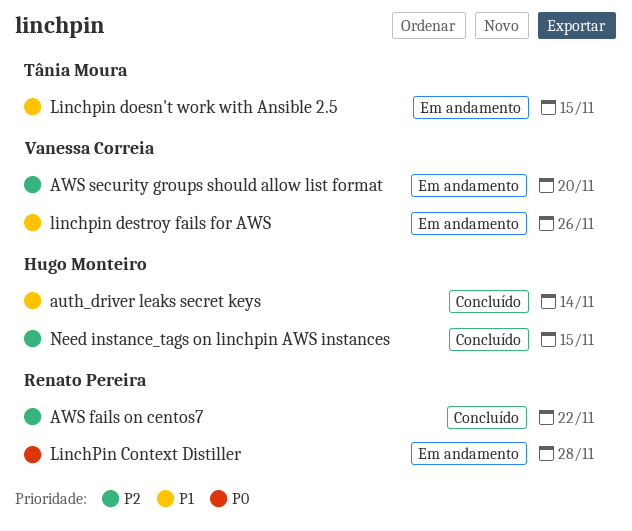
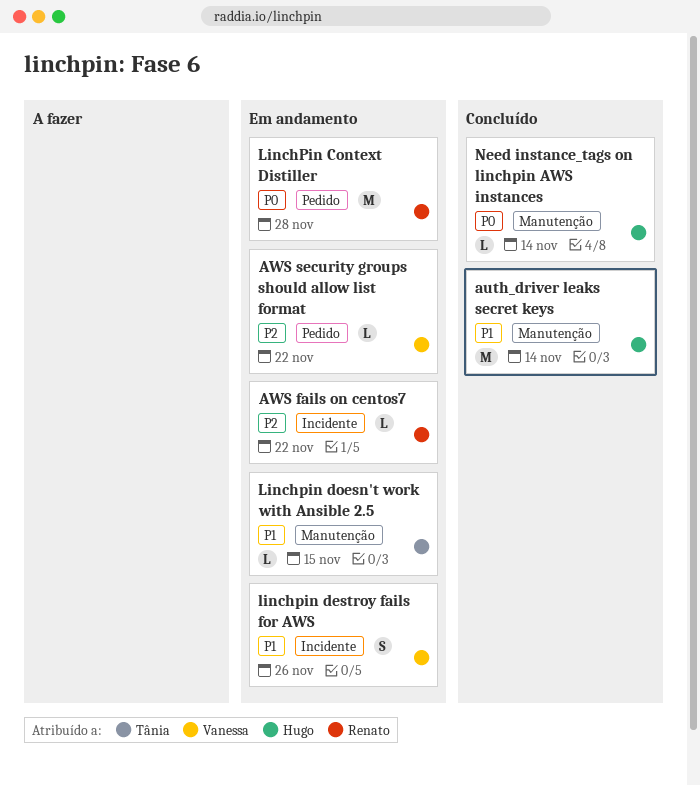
AWS fails on centos7, status: Concluído -> Em andamento
AWS security groups should allow list format, due: Nov 20 -> Nov 22
Need instance_tags on linchpin AWS instances, priority: P2 -> P0
Need instance_tags on linchpin AWS instances, due: Nov 15 -> Nov 14

